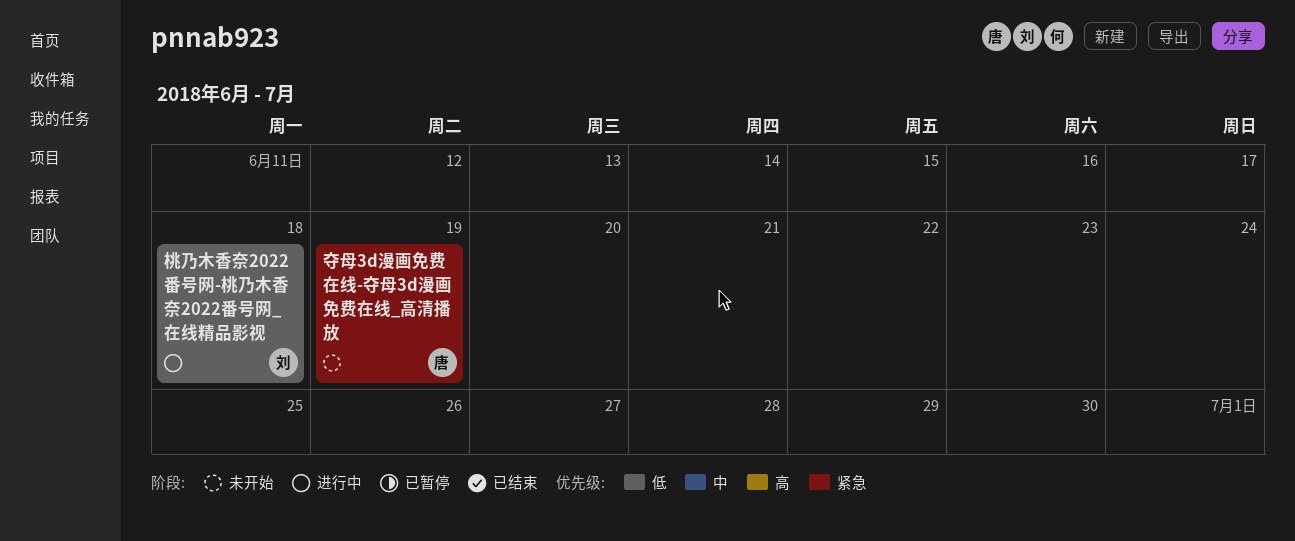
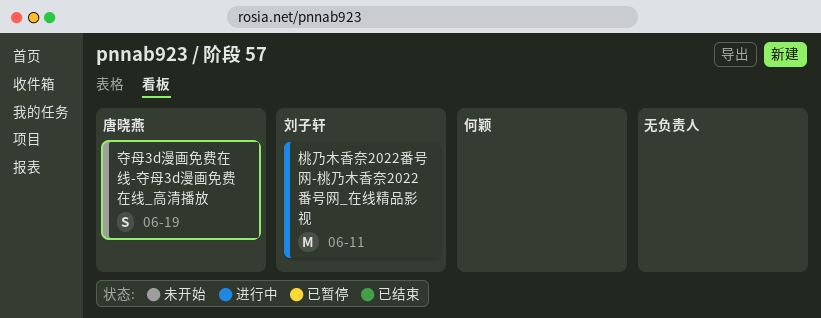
桃乃木香奈2022番号网-桃乃木香奈2022番号网_在线精品影视, due: Jun 18 -> Jun 11

